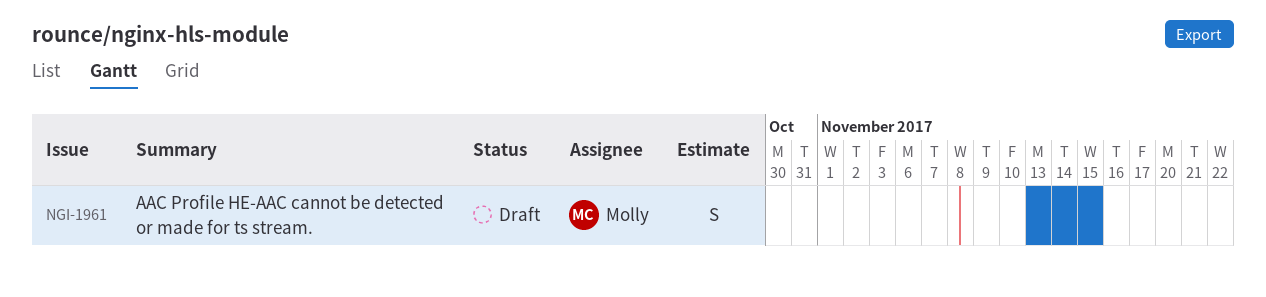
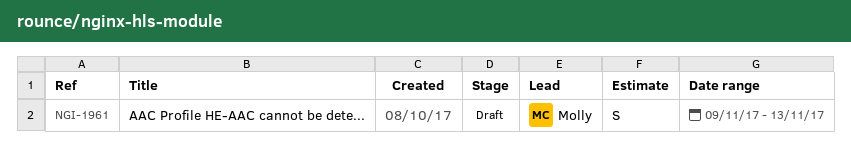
NGI-1961, start: Nov 13 -> Nov 9
NGI-1961, due: Nov 15 -> Nov 13

